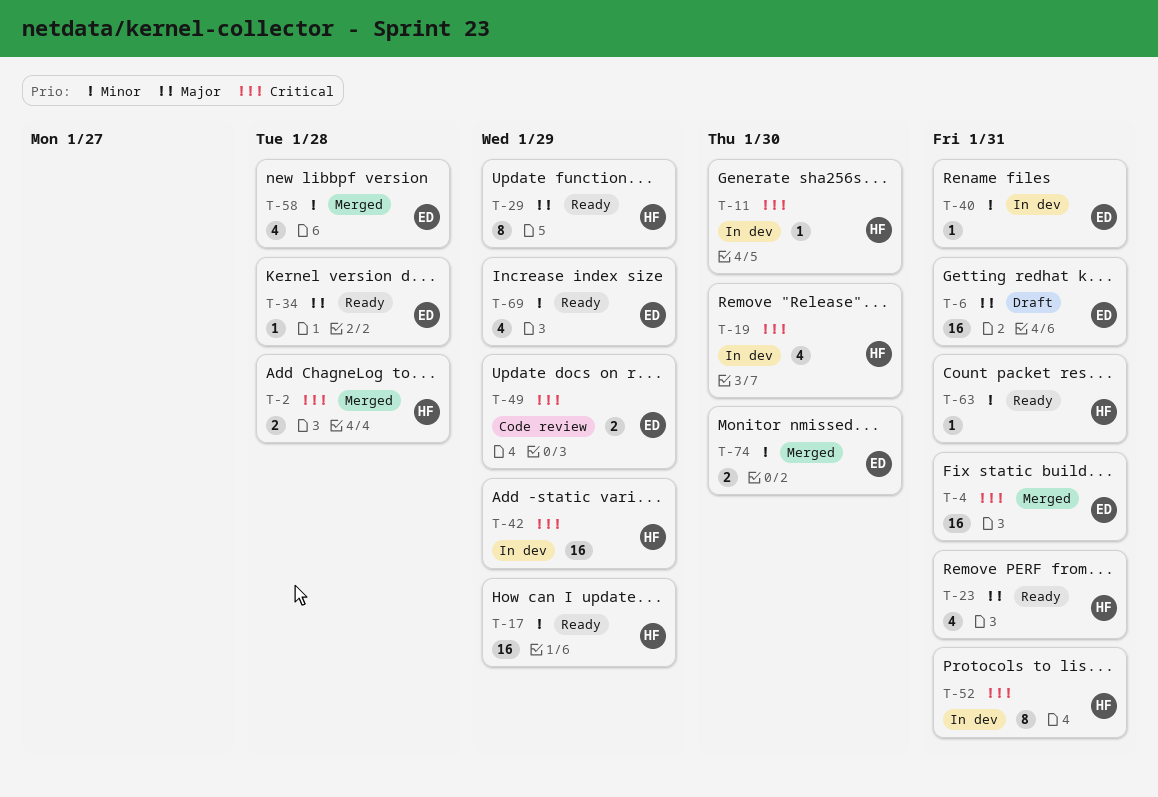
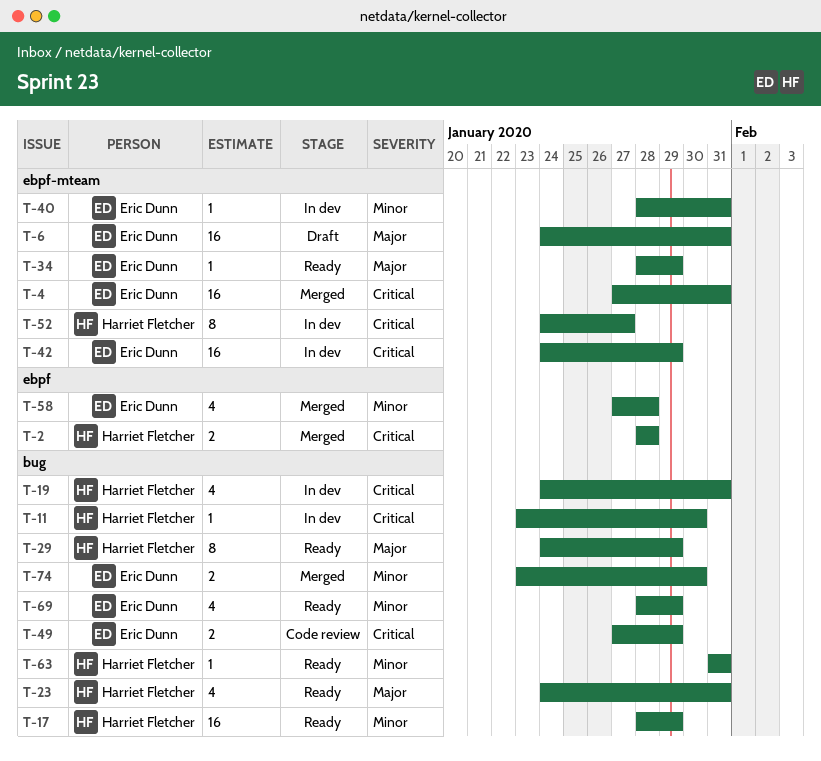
T-19, due: Jan 30 -> Jan 31
T-34, due: Jan 28 -> Jan 29
T-42, owner: Harriet Fletcher -> Eric Dunn
T-52, due: Jan 31 -> Jan 27

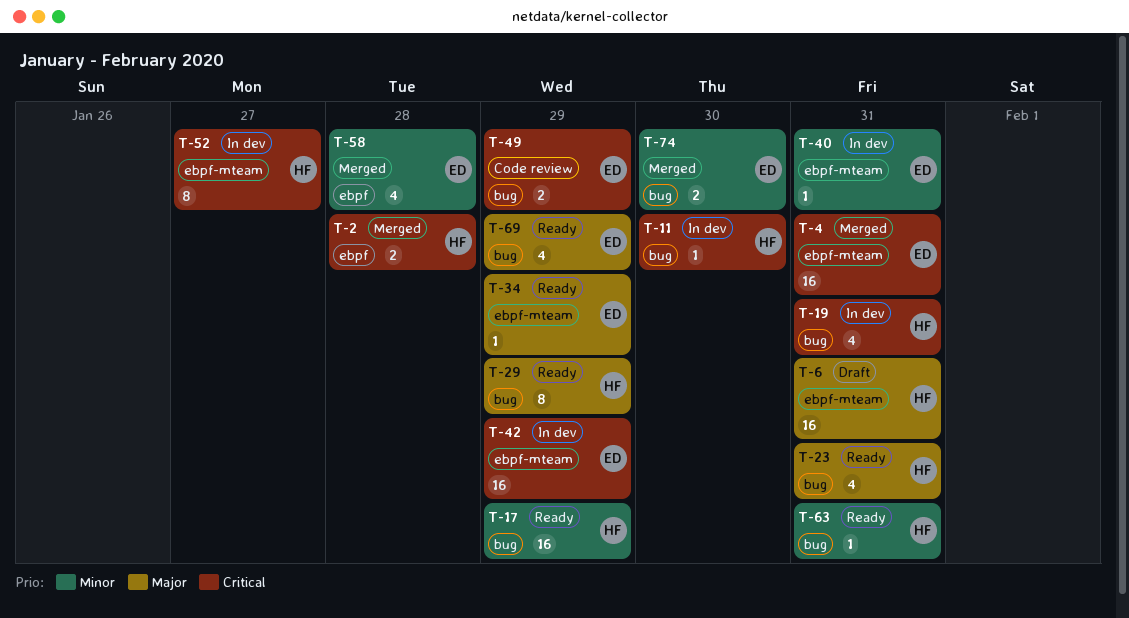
T-6, owner: Eric Dunn -> Harriet Fletcher
T-69, priority: Minor -> Major

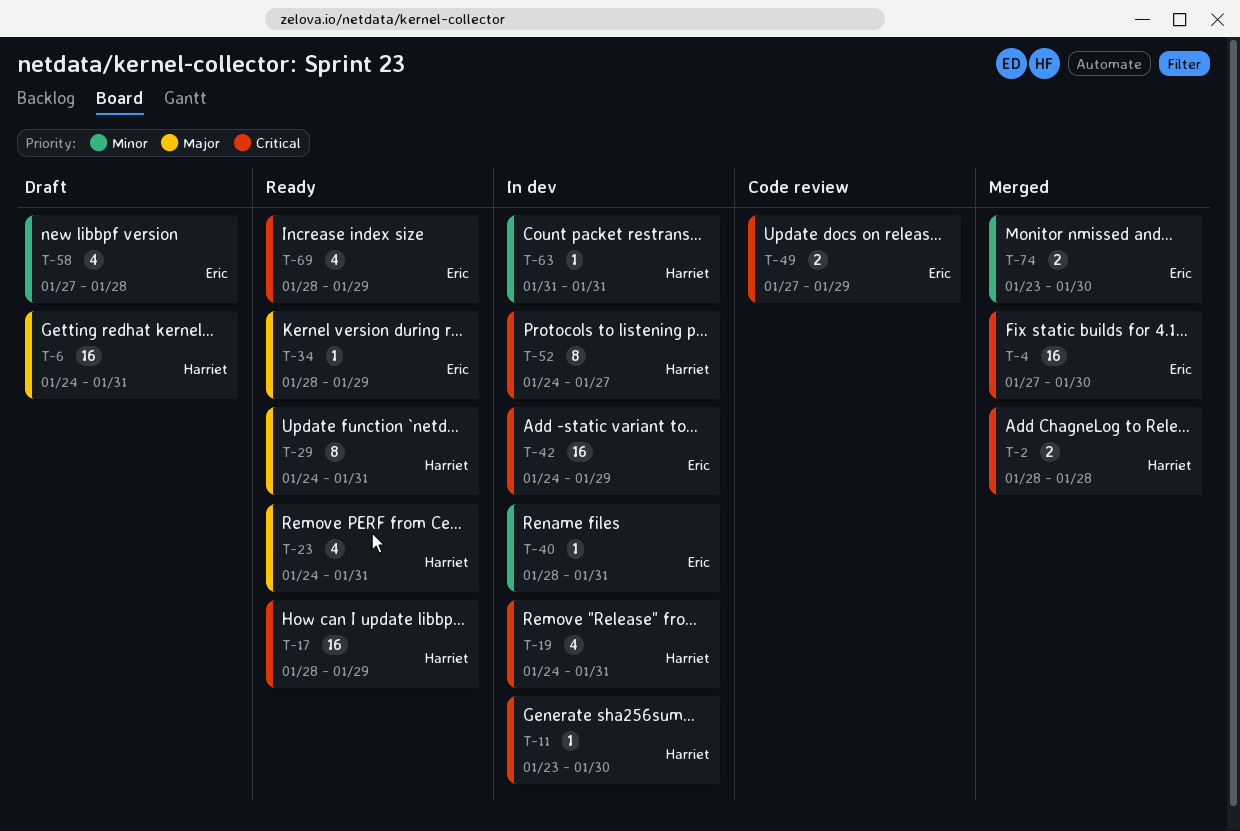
T-4, due: Jan 31 -> Jan 30
T-17, priority: Minor -> Critical
T-29, due: Jan 29 -> Jan 31
T-58, status: Merged -> Draft
T-63, status: Ready -> In dev
T-69, priority: Major -> Critical

